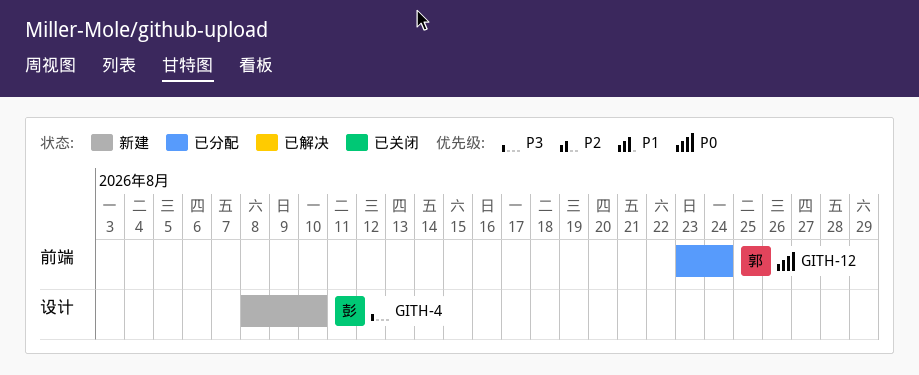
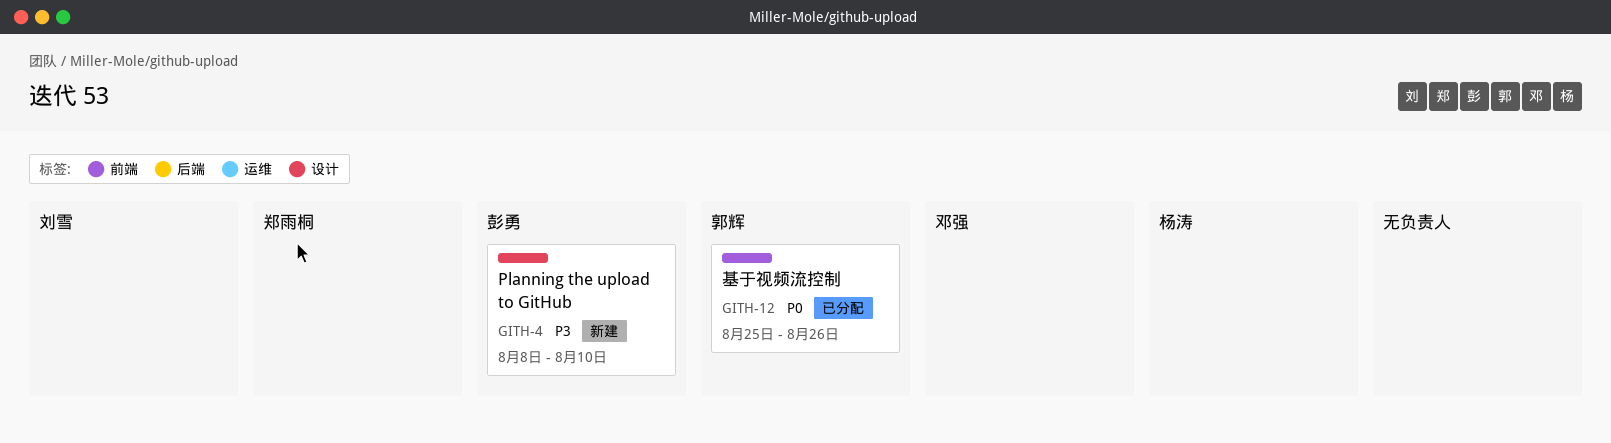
GITH-12, start: Aug 23 -> Aug 25
GITH-12, due: Aug 24 -> Aug 26

